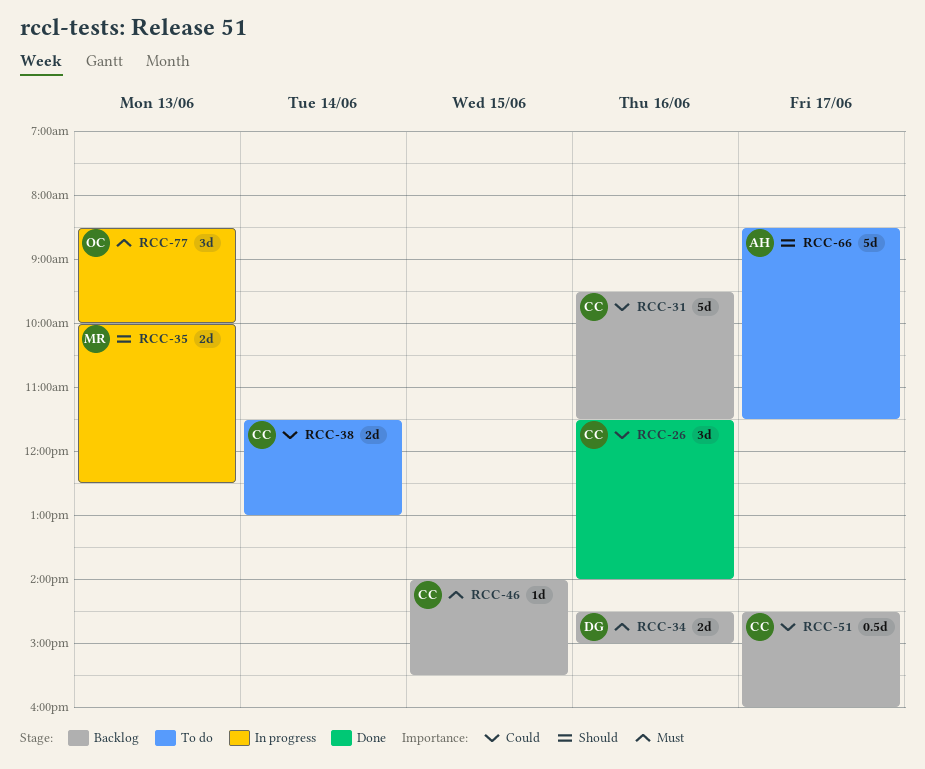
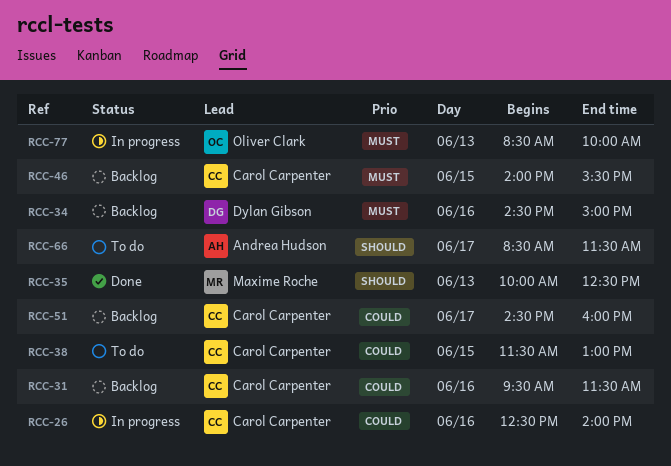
RCC-26, status: Done -> In progress
RCC-26, begins: 11:30 -> 12:30
RCC-35, status: In progress -> Done
RCC-38, day: Jun 14 -> Jun 15

